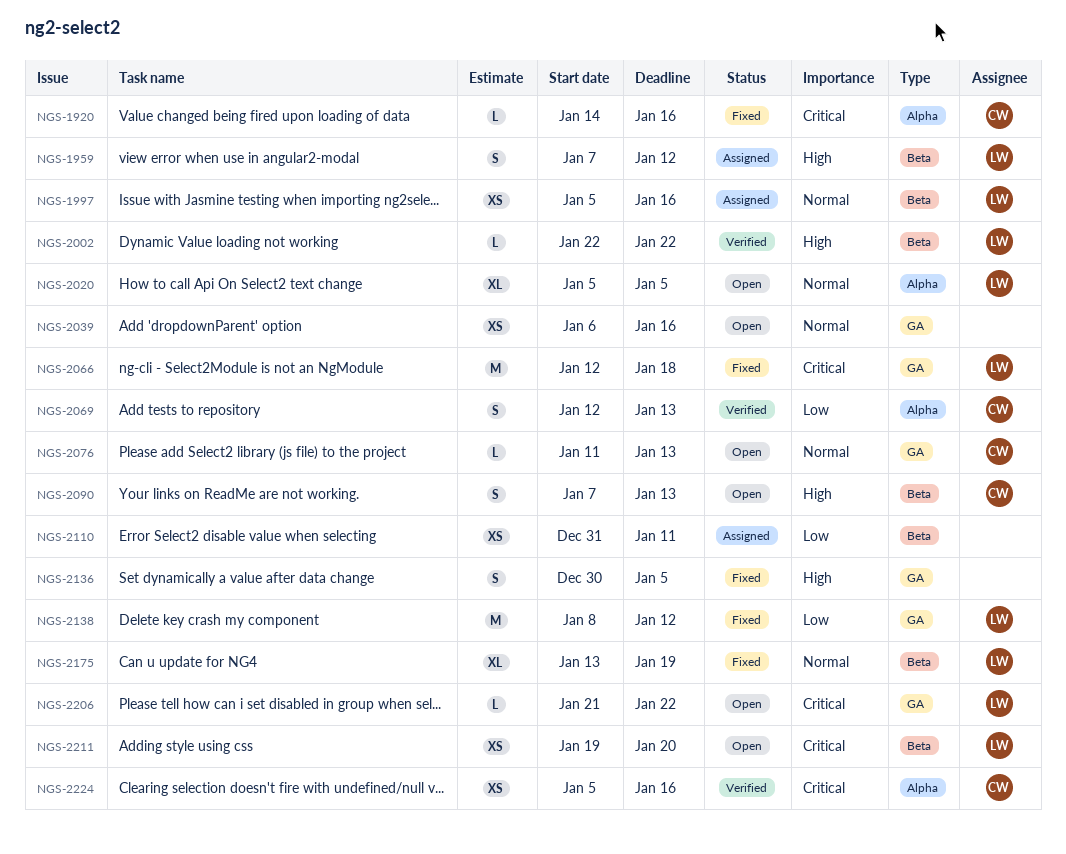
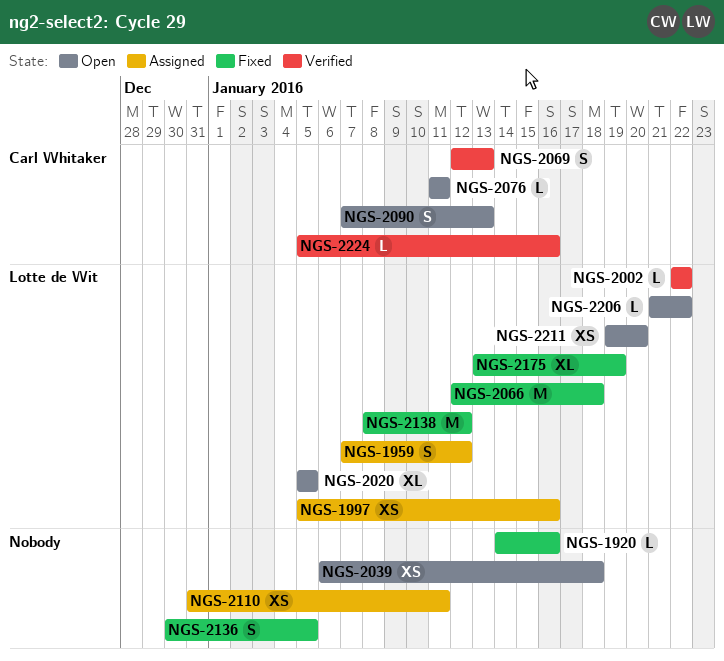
NGS-1920, owner: Carl Whitaker -> none
NGS-2039, due: Jan 16 -> Jan 18
NGS-2076, due: Jan 13 -> Jan 11
NGS-2224, estimate: XS -> L

